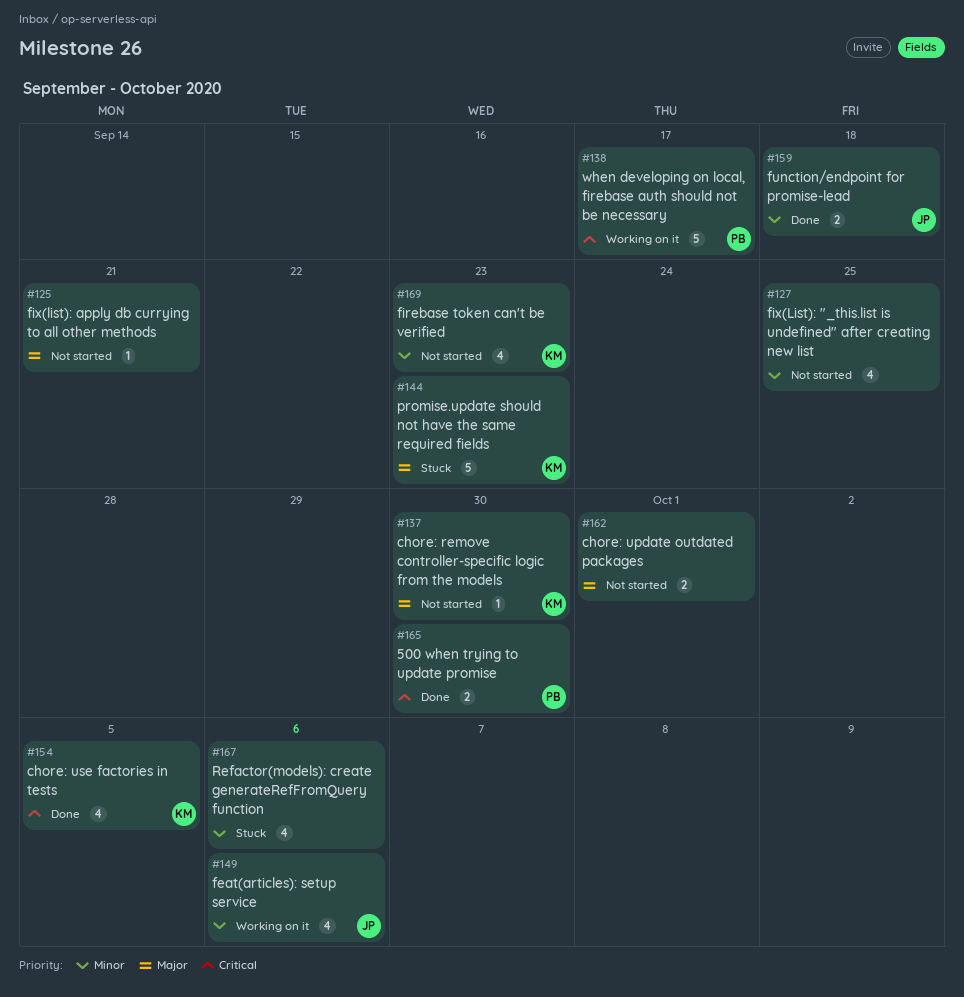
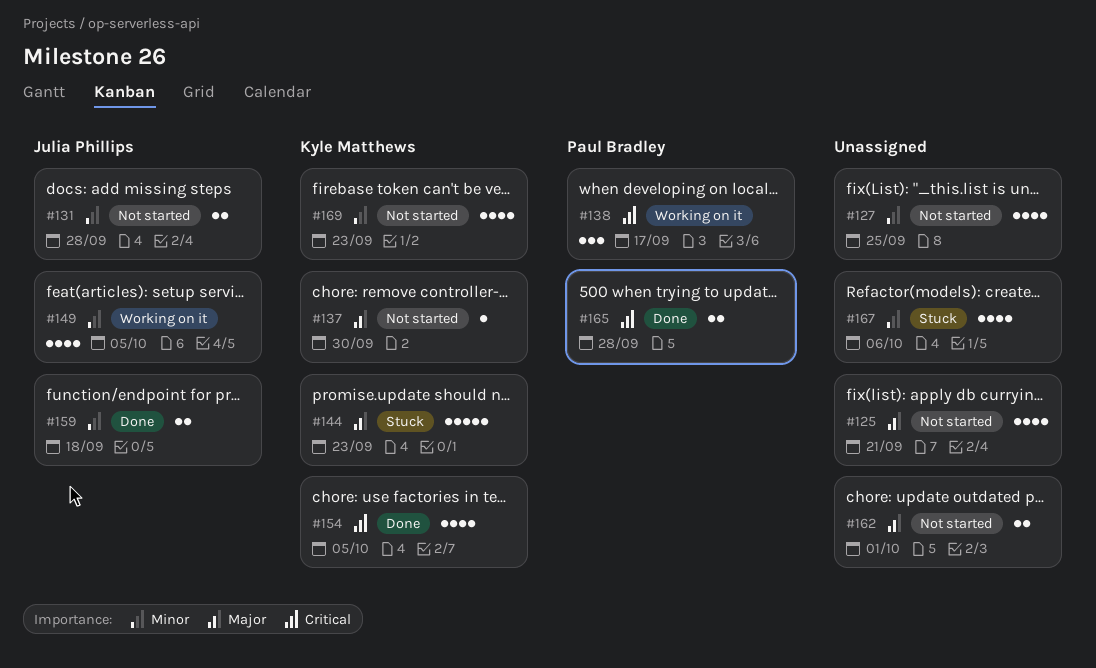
#125, estimate: 1 -> 4
#131: none -> present
#138, estimate: 5 -> 3
#149, due: Oct 6 -> Oct 5
#165, due: Sep 30 -> Sep 28

